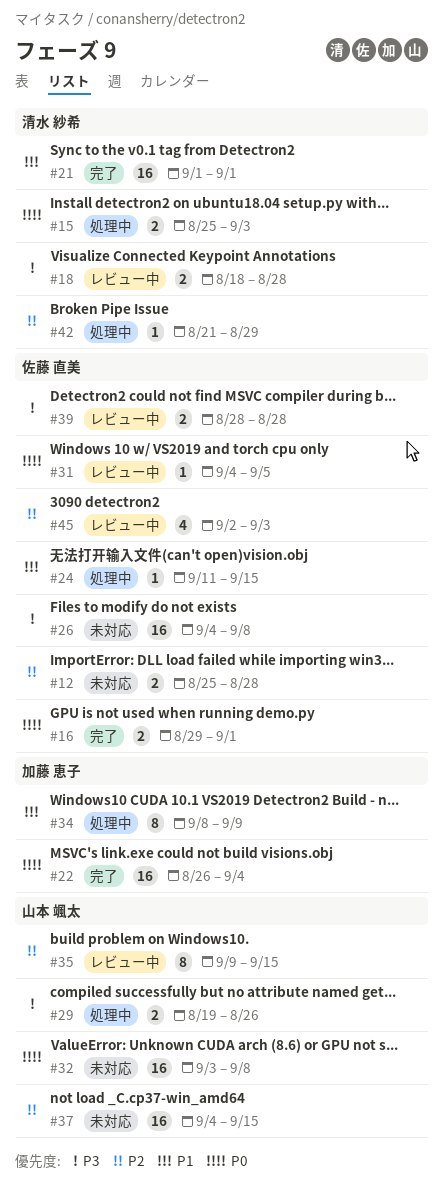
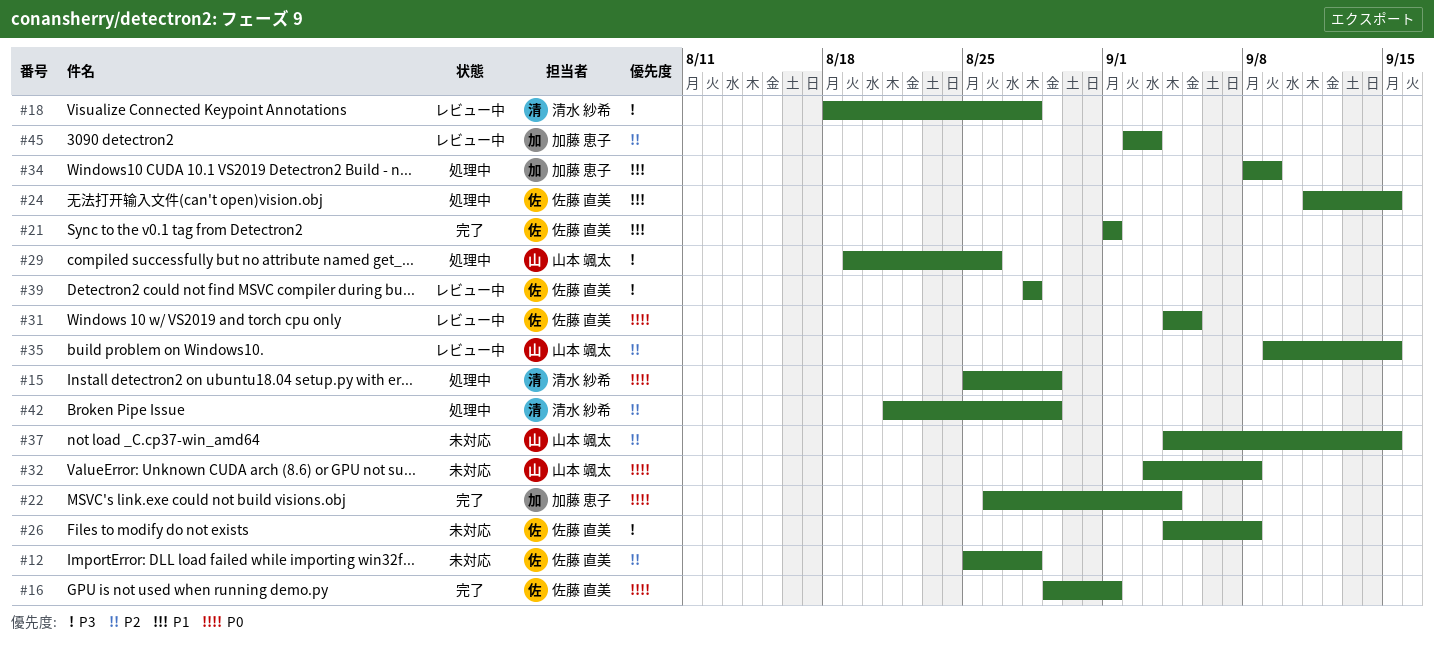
#15, due: Sep 3 -> Aug 29
#21, owner: 清水 紗希 -> 佐藤 直美
#45, owner: 佐藤 直美 -> 加藤 恵子

